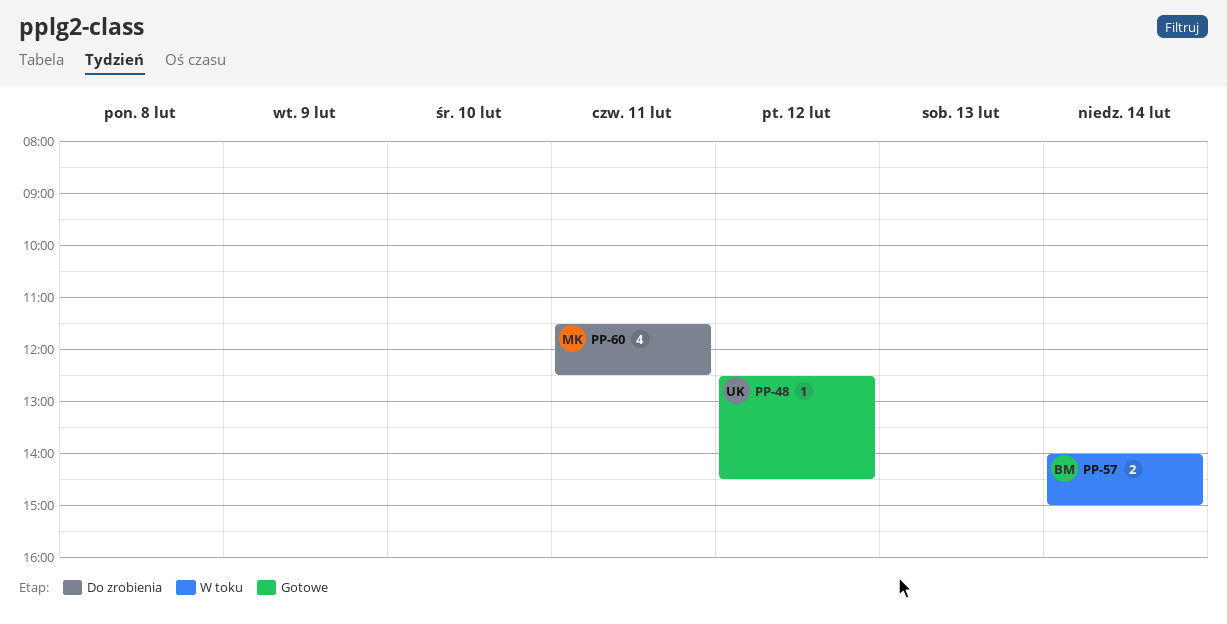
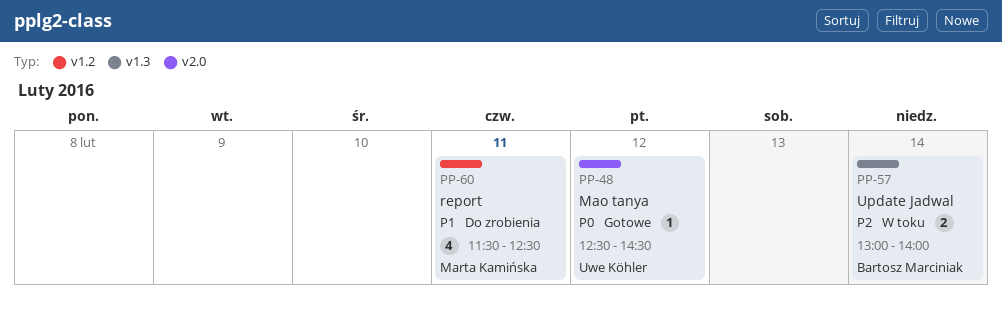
PP-57, begins: 14:00 -> 13:00
PP-57, ends: 15:00 -> 14:00

